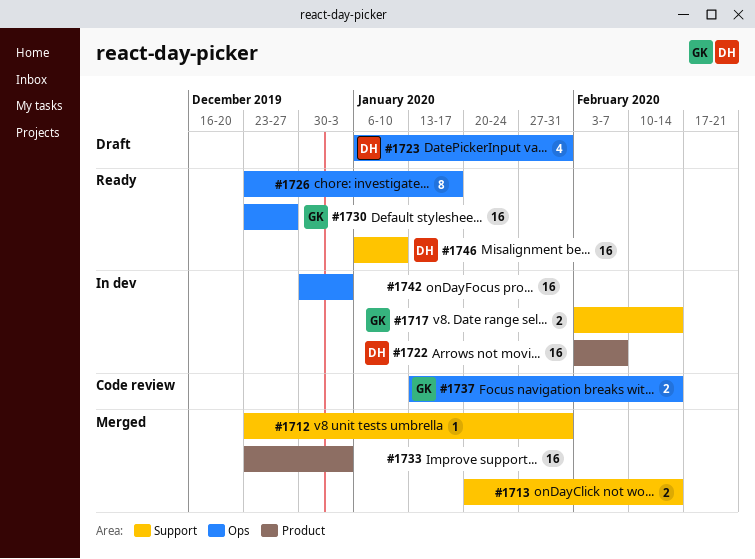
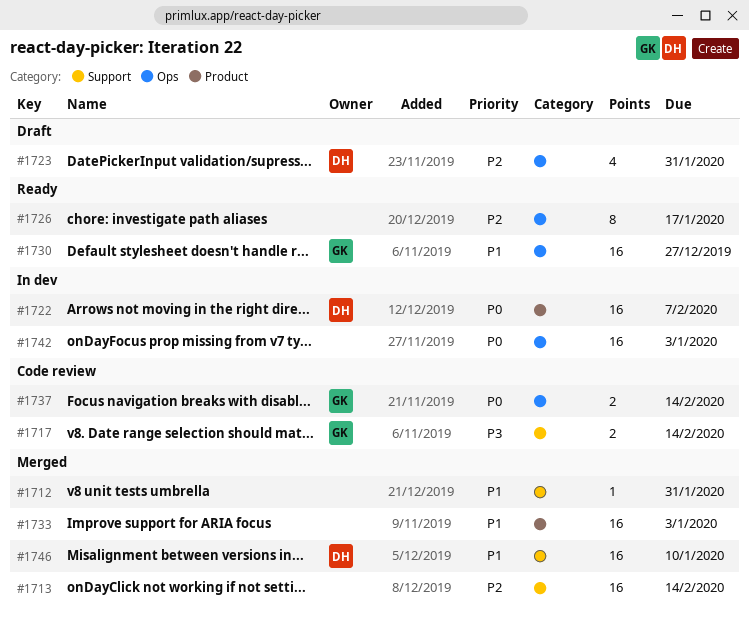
#1713, estimate: 2 -> 16
#1717, status: In dev -> Code review
#1746, status: Ready -> Merged

